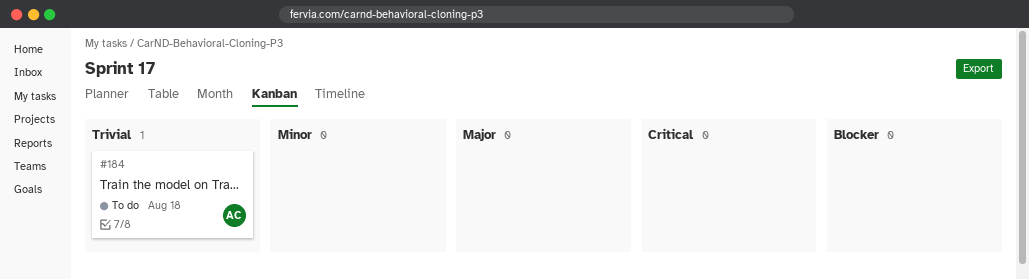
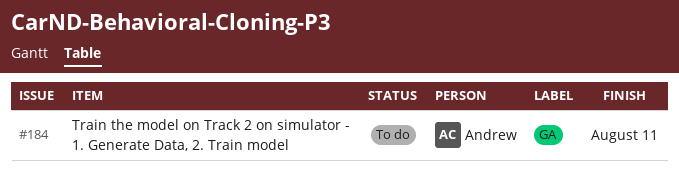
#184, due: Aug 18 -> Aug 11

